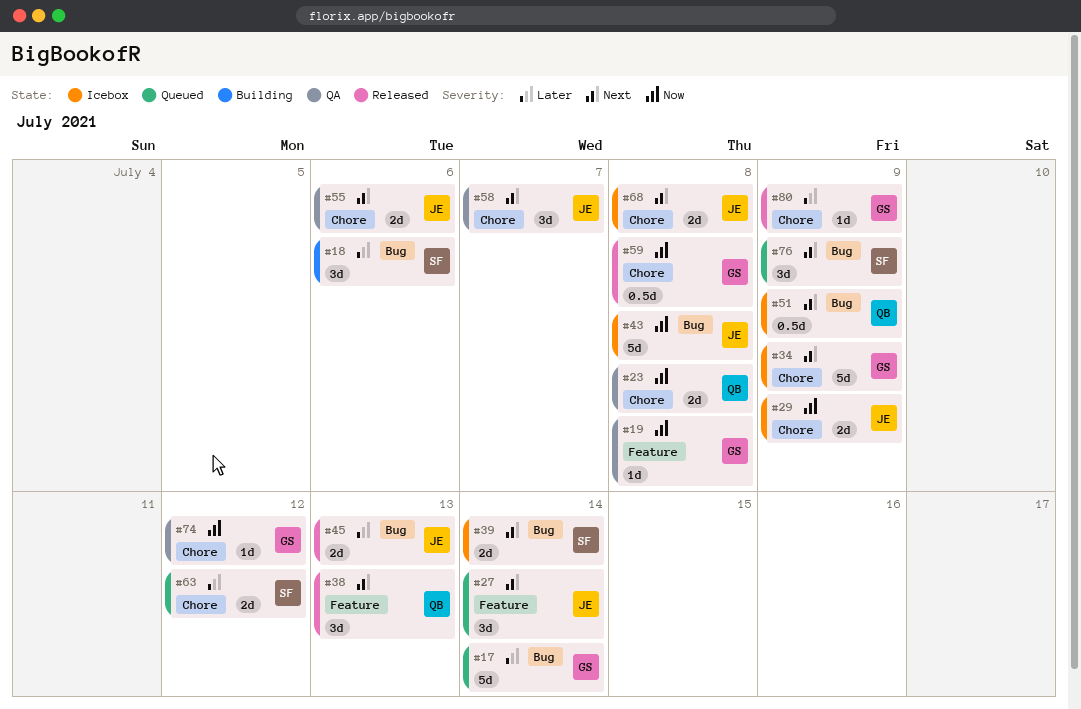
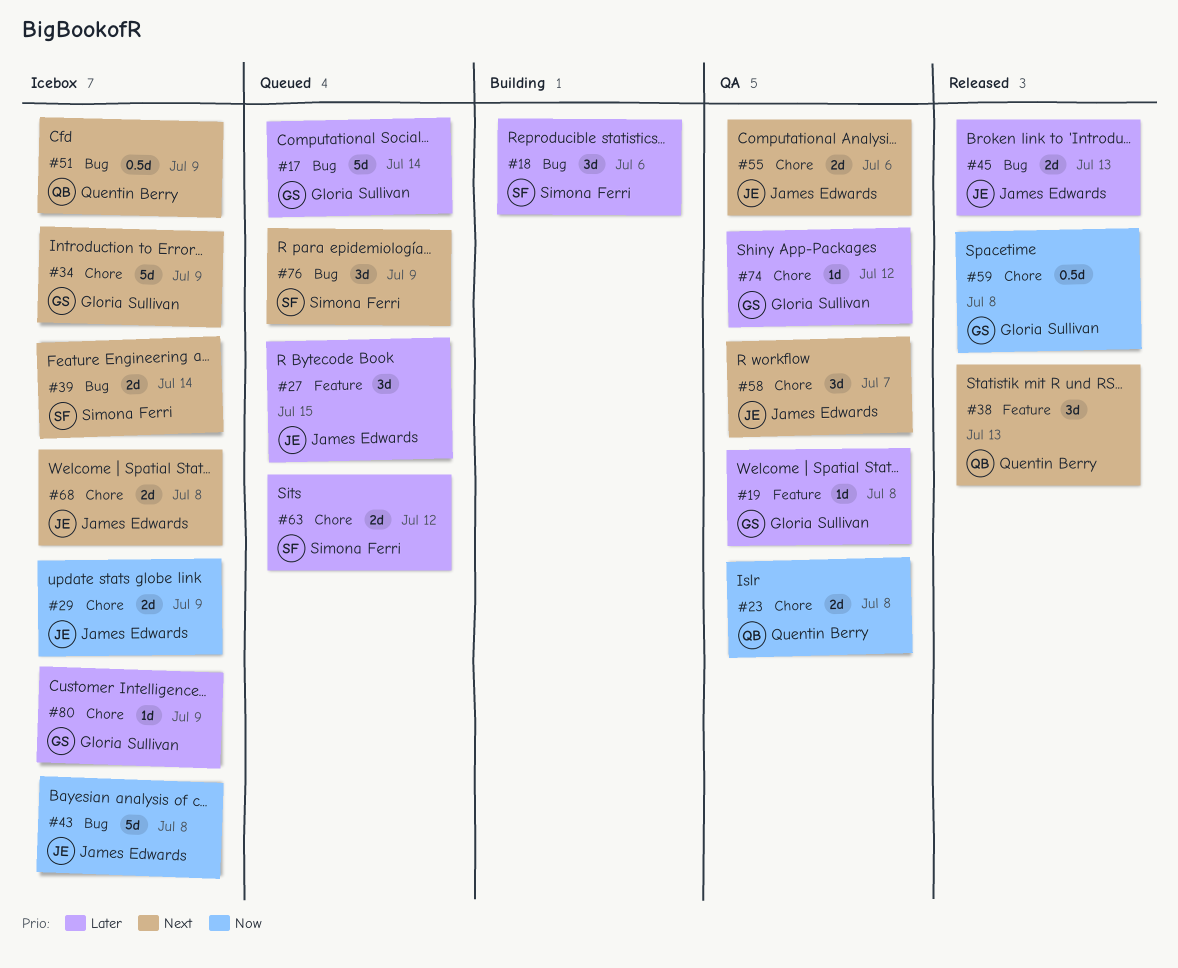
#19, priority: Now -> Later
#27, priority: Next -> Later
#27, due: Jul 14 -> Jul 15
#74, priority: Now -> Later
#80, status: Released -> Icebox

